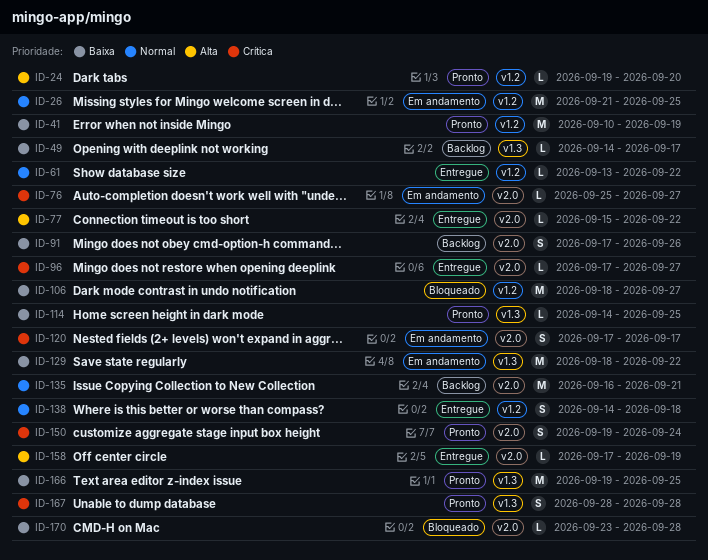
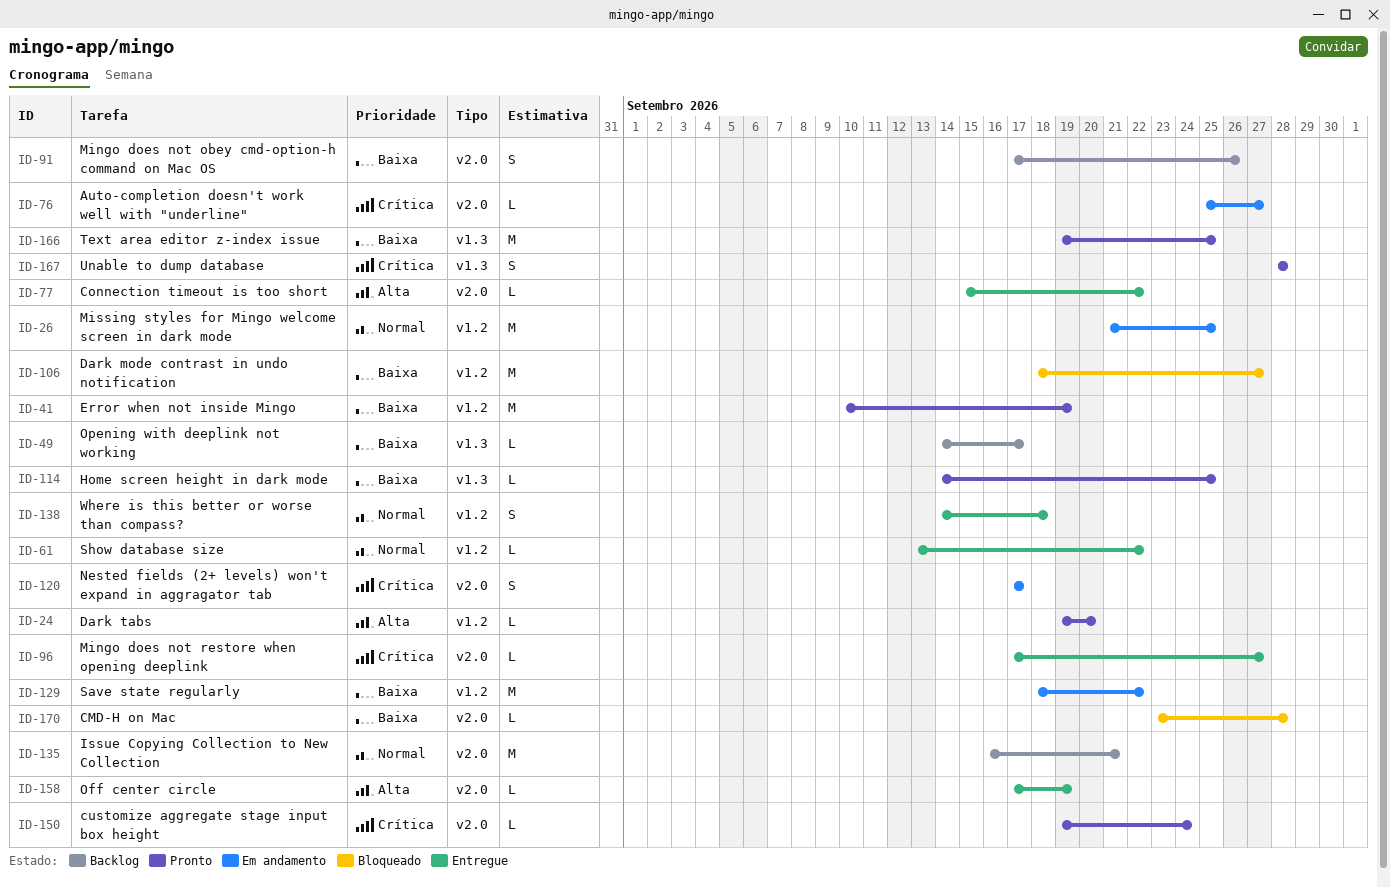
ID-129, label: v1.3 -> v1.2
ID-150, estimate: S -> L

